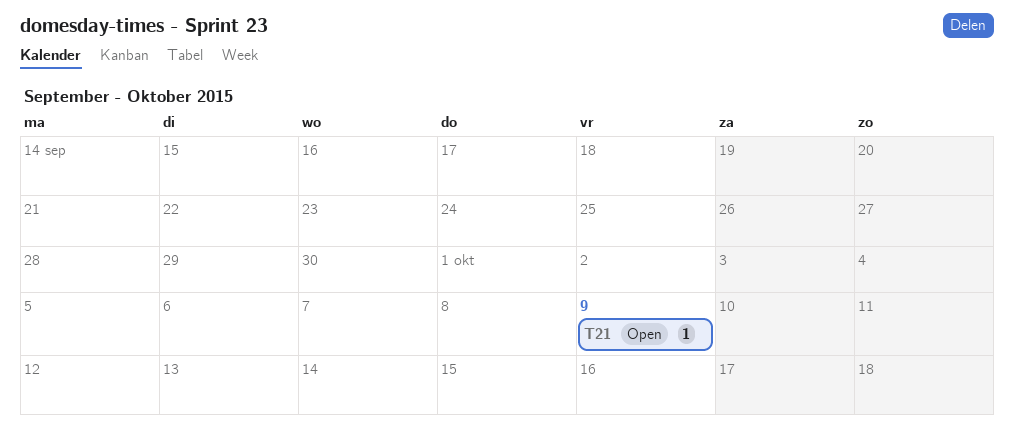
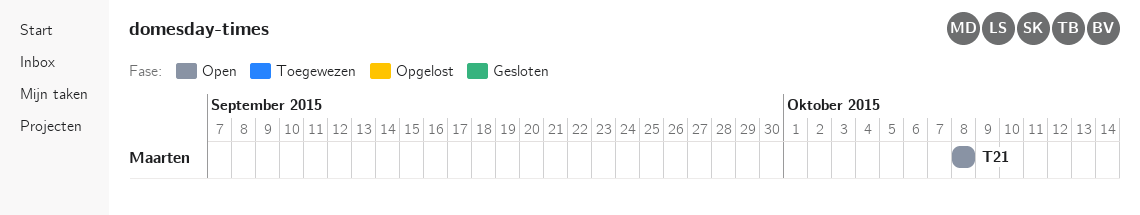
T21, due: Oct 9 -> Oct 8

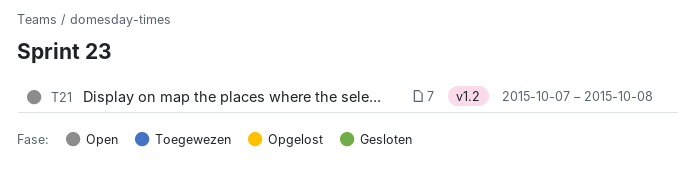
T21, start: Oct 8 -> Oct 7

